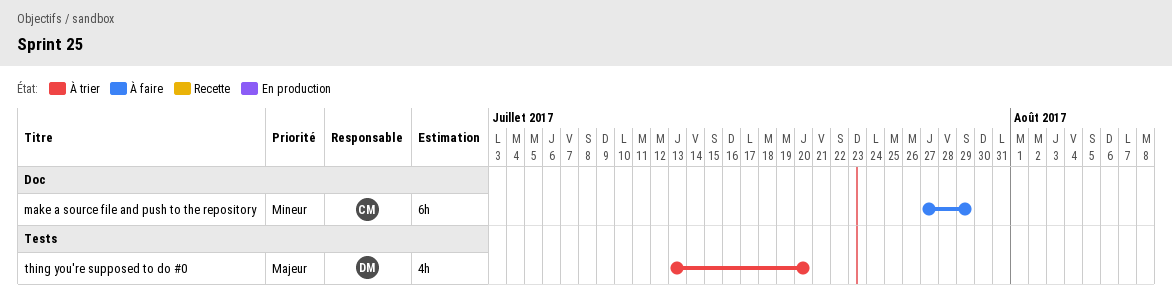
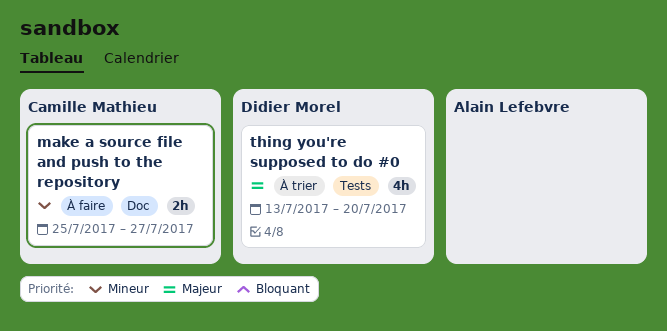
make a source file and push to the repository, estimate: 6h -> 2h
make a source file and push to the repository, start: Jul 27 -> Jul 25
make a source file and push to the repository, due: Jul 29 -> Jul 27

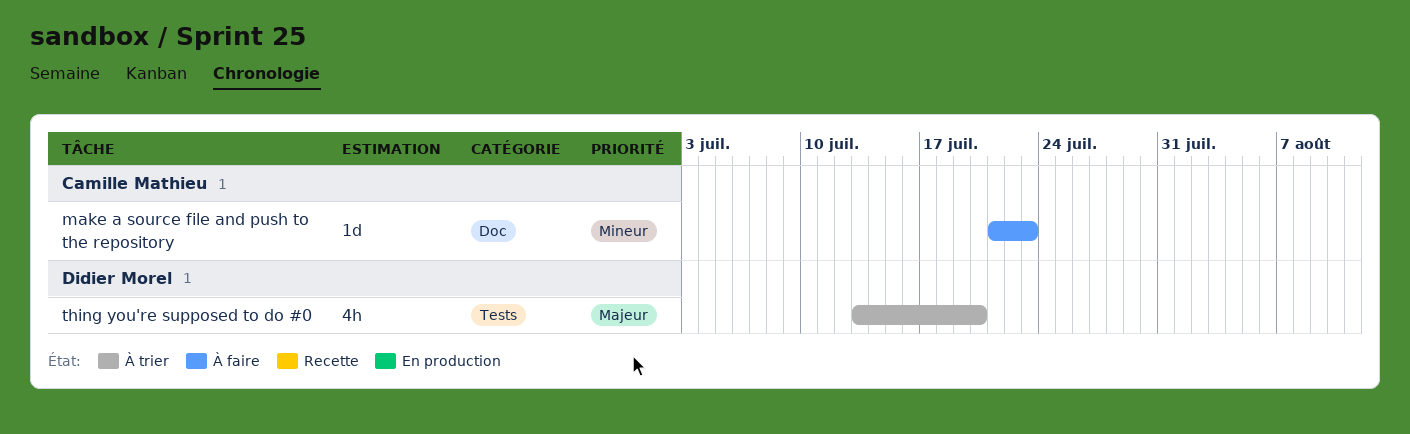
make a source file and push to the repository, estimate: 2h -> 1d
make a source file and push to the repository, start: Jul 25 -> Jul 21
make a source file and push to the repository, due: Jul 27 -> Jul 23

